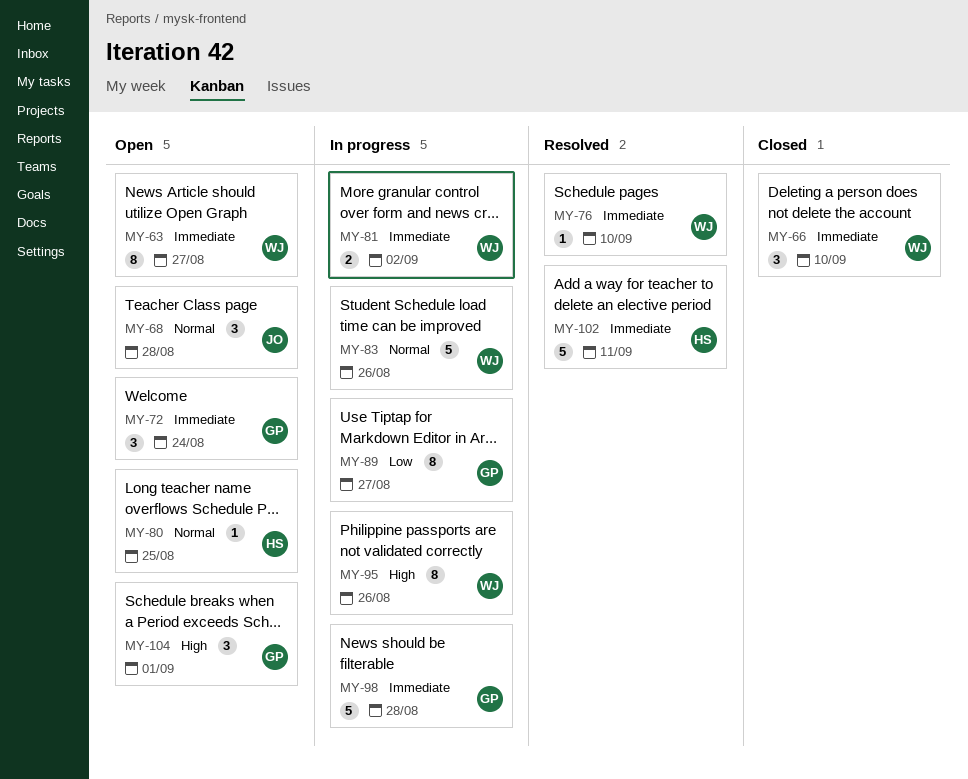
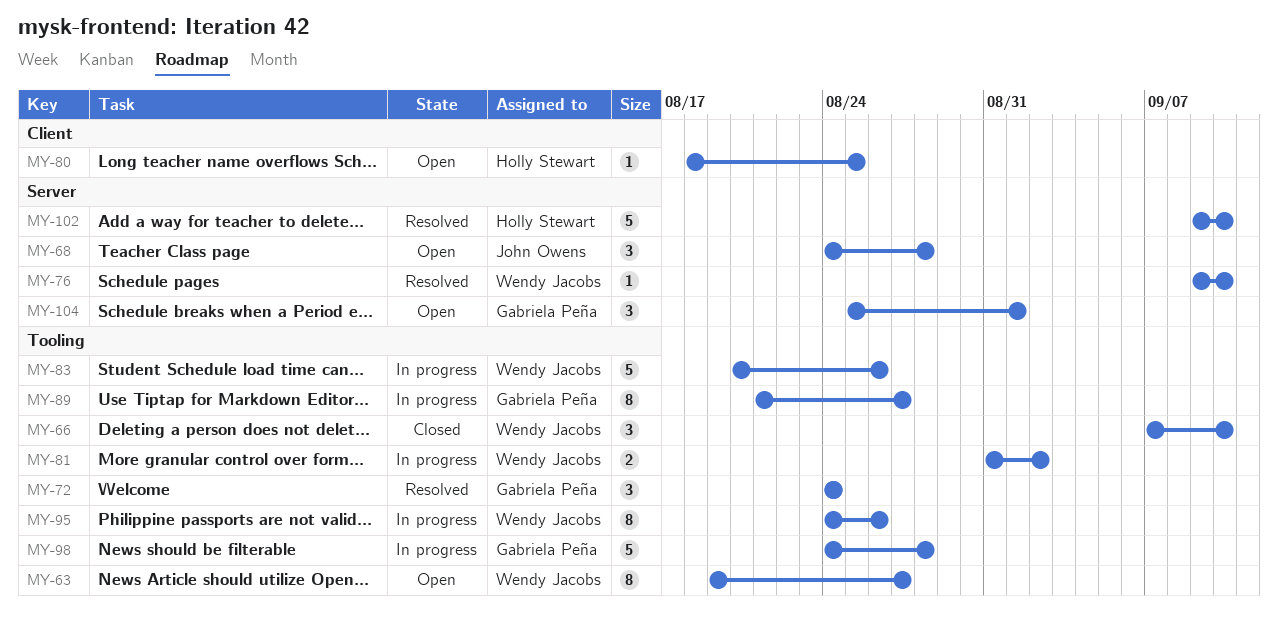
MY-72, status: Open -> Resolved
MY-102, due: Sep 11 -> Sep 10

